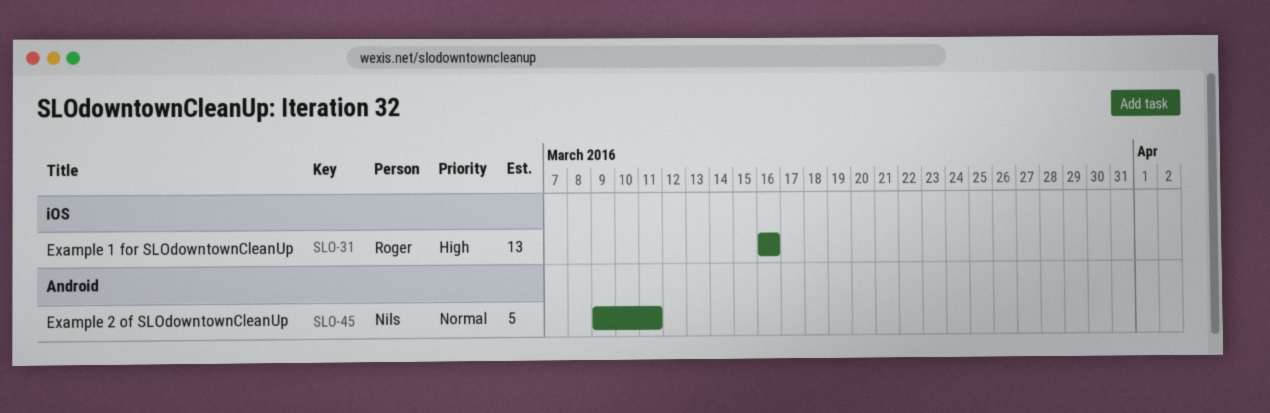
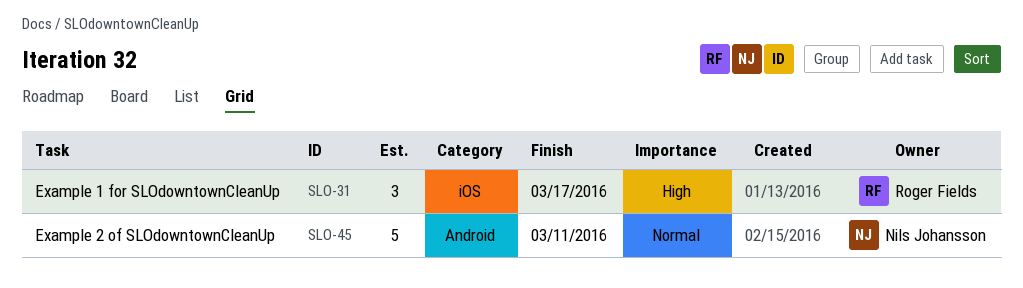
SLO-31, estimate: 13 -> 3
SLO-31, due: Mar 16 -> Mar 17

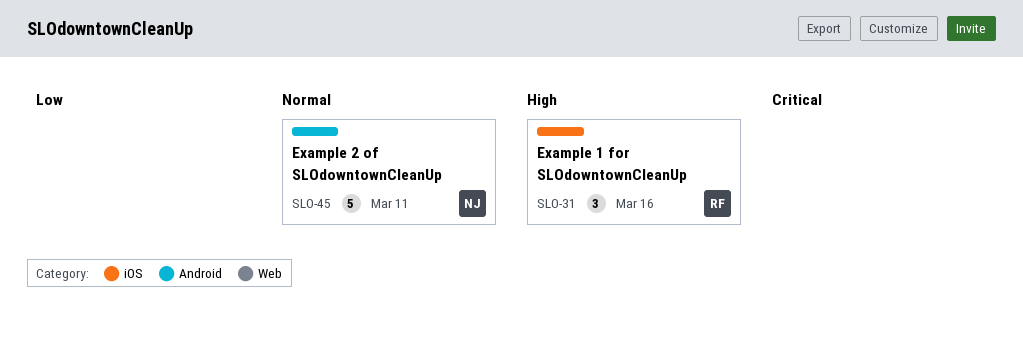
SLO-31, due: Mar 17 -> Mar 16

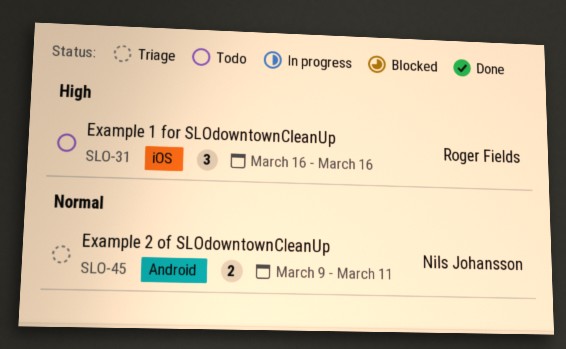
SLO-45, estimate: 5 -> 2

